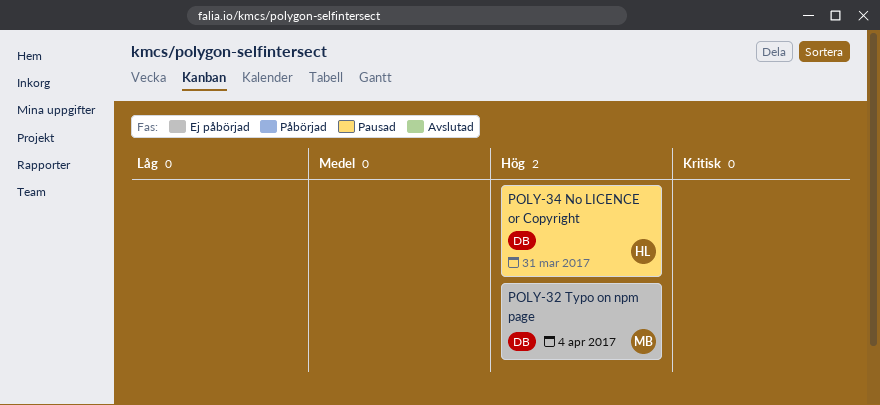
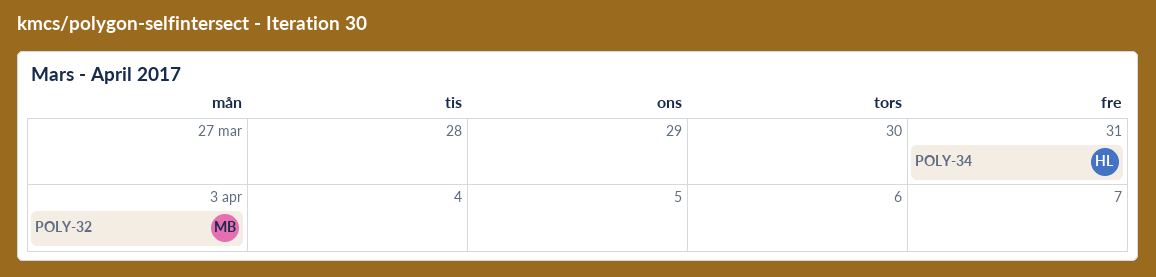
POLY-32, due: Apr 4 -> Apr 3

